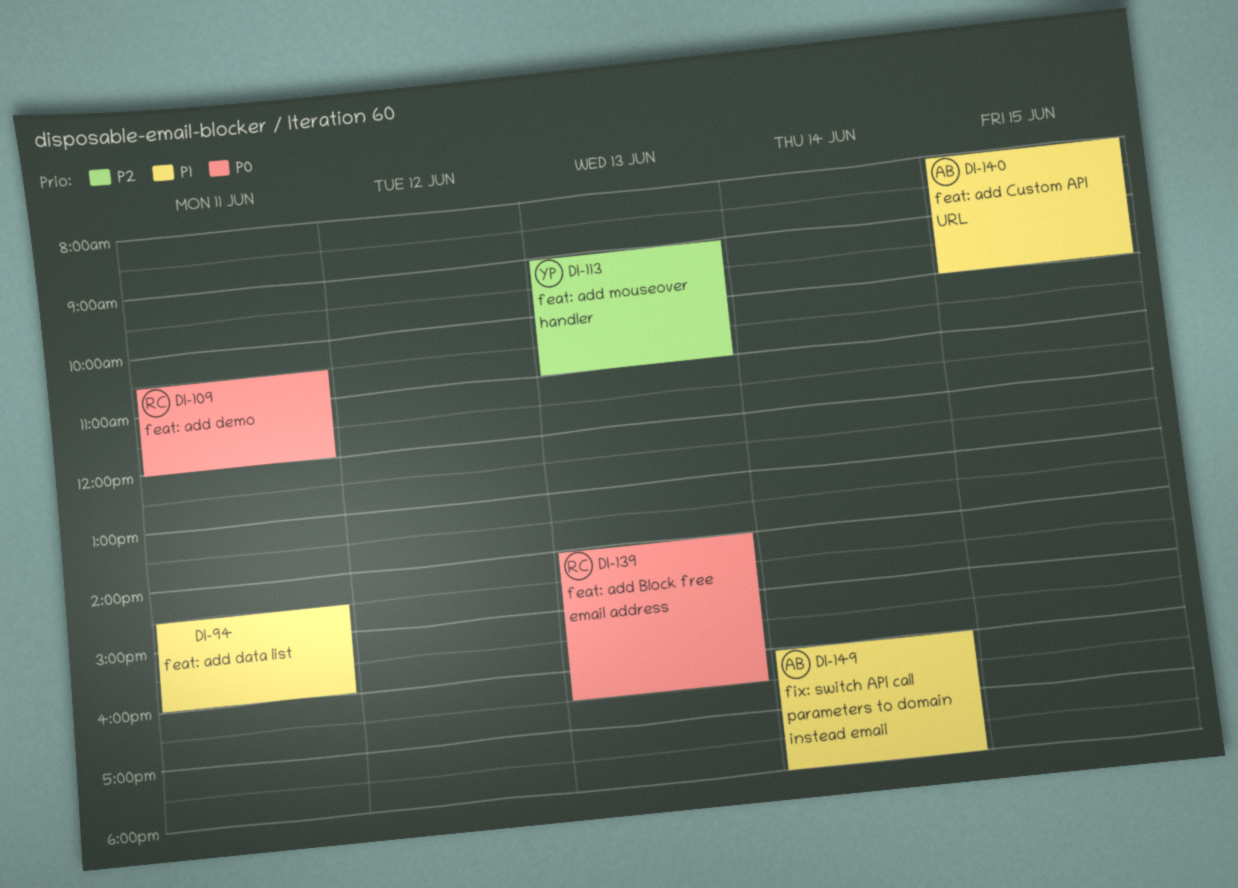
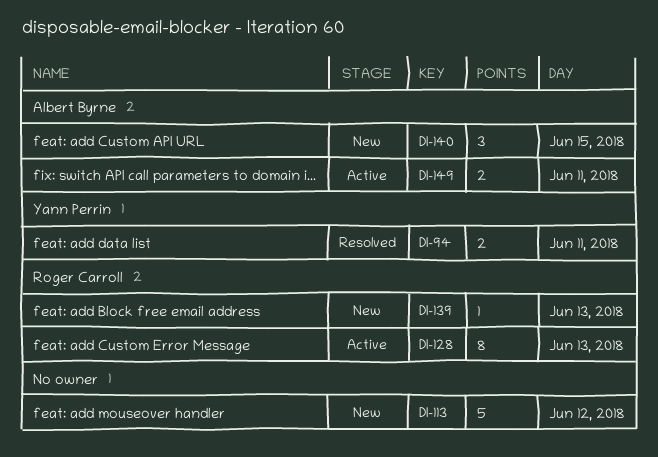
DI-94, owner: none -> Yann Perrin
DI-109: present -> none
DI-113, owner: Yann Perrin -> none
DI-113, day: Jun 13 -> Jun 12
DI-128: none -> present
DI-149, day: Jun 14 -> Jun 11

